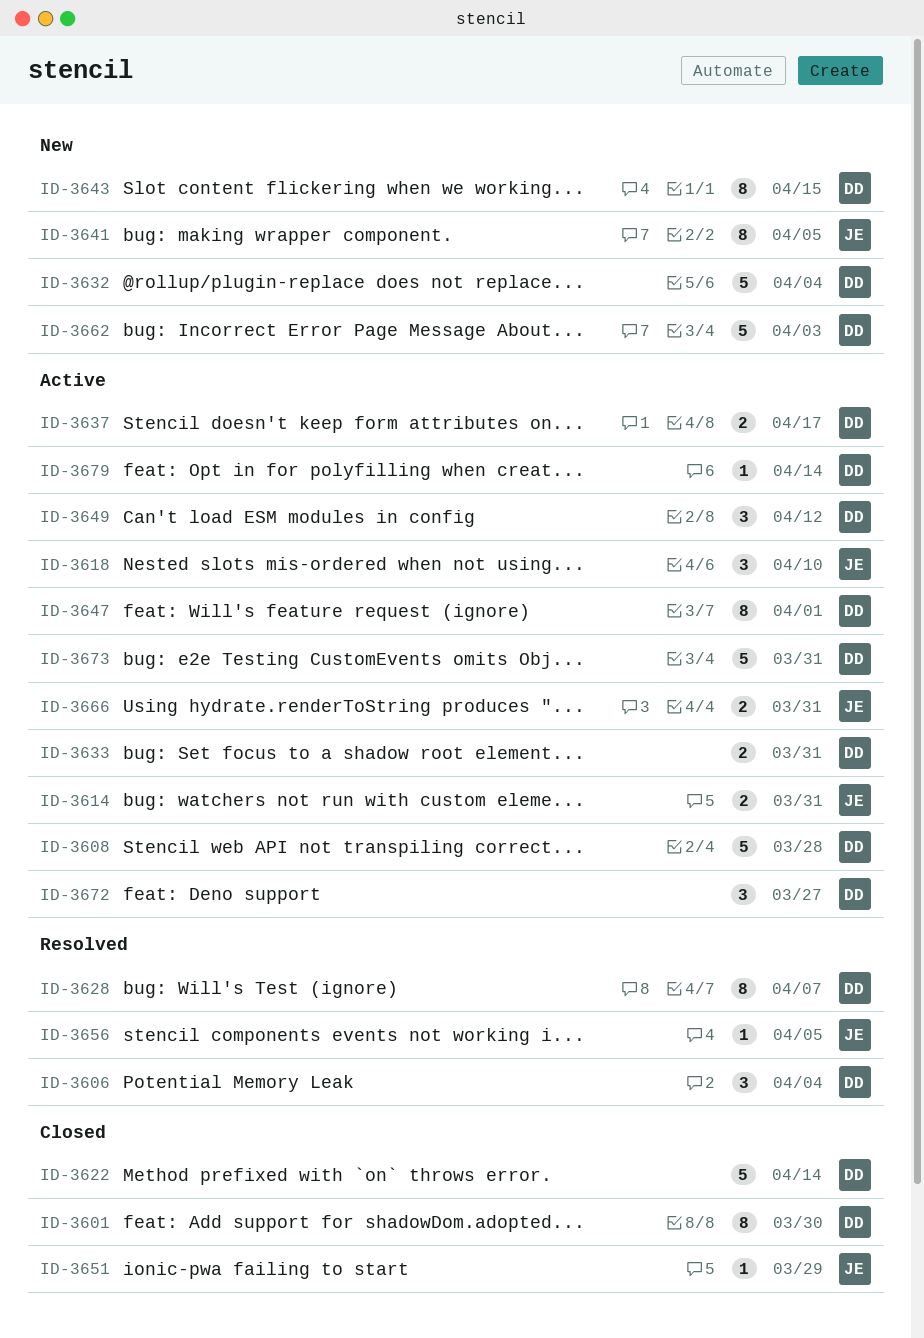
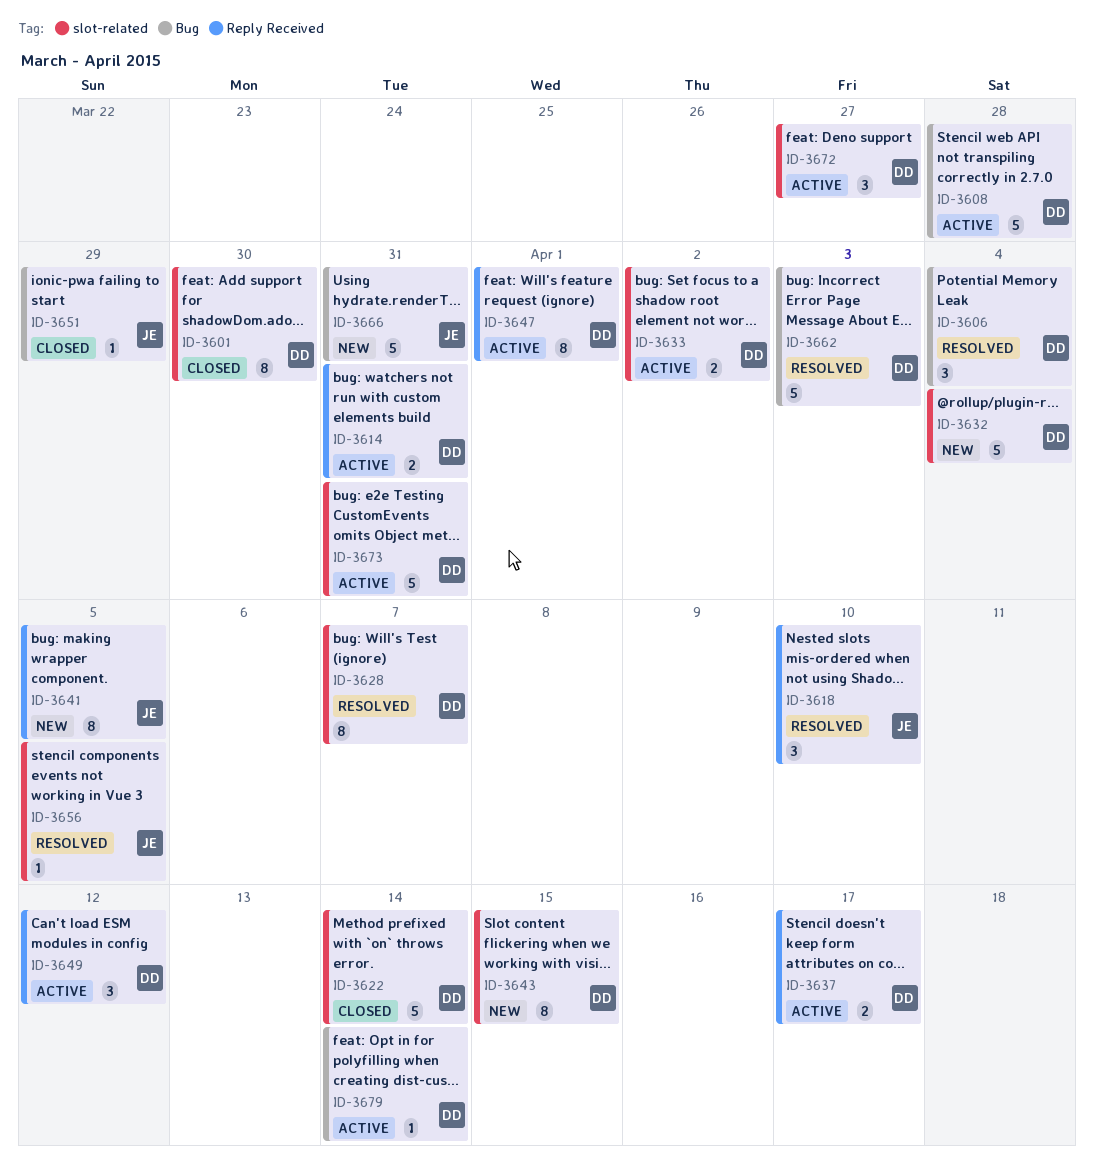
ID-3614, owner: JE -> DD
ID-3618, status: Active -> Resolved
ID-3633, due: Mar 31 -> Apr 2
ID-3662, status: New -> Resolved
ID-3666, status: Active -> New
ID-3666, estimate: 2 -> 5

